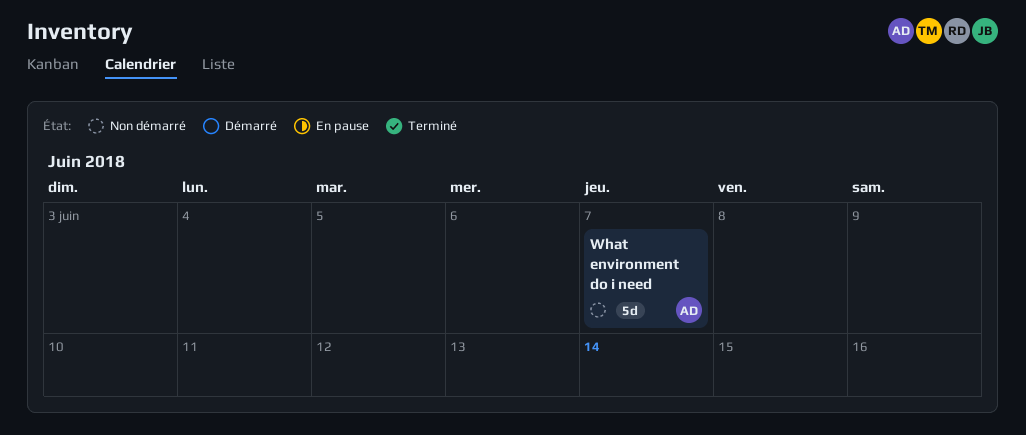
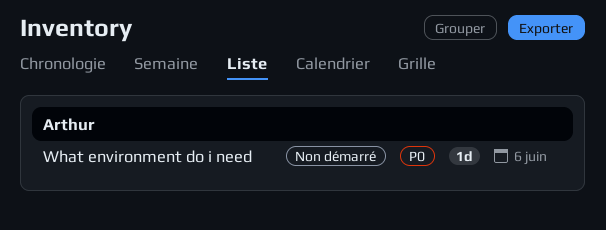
What environment do i need, estimate: 5d -> 1d
What environment do i need, due: Jun 7 -> Jun 6

